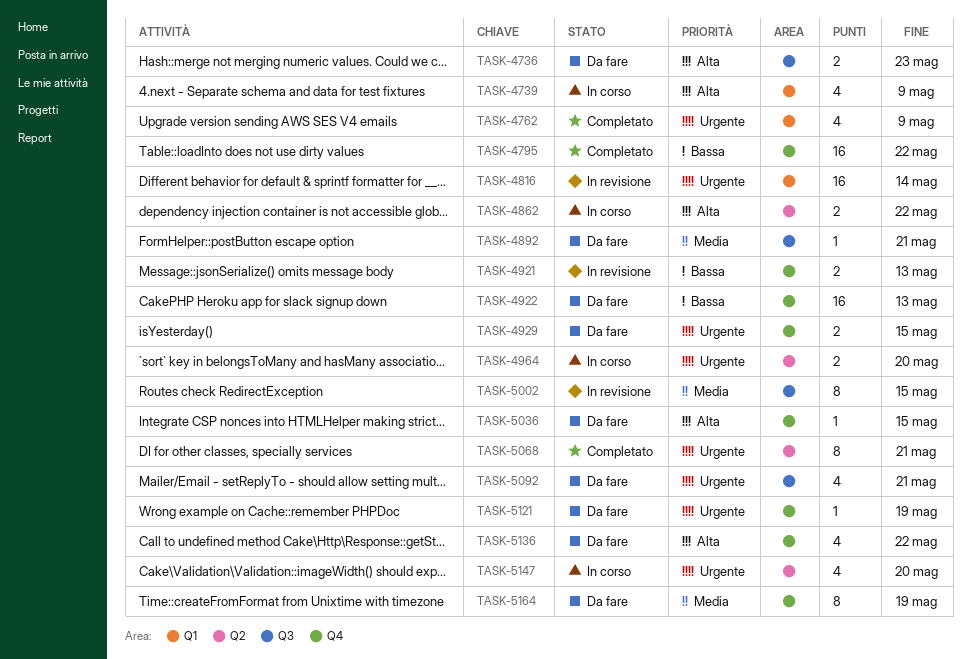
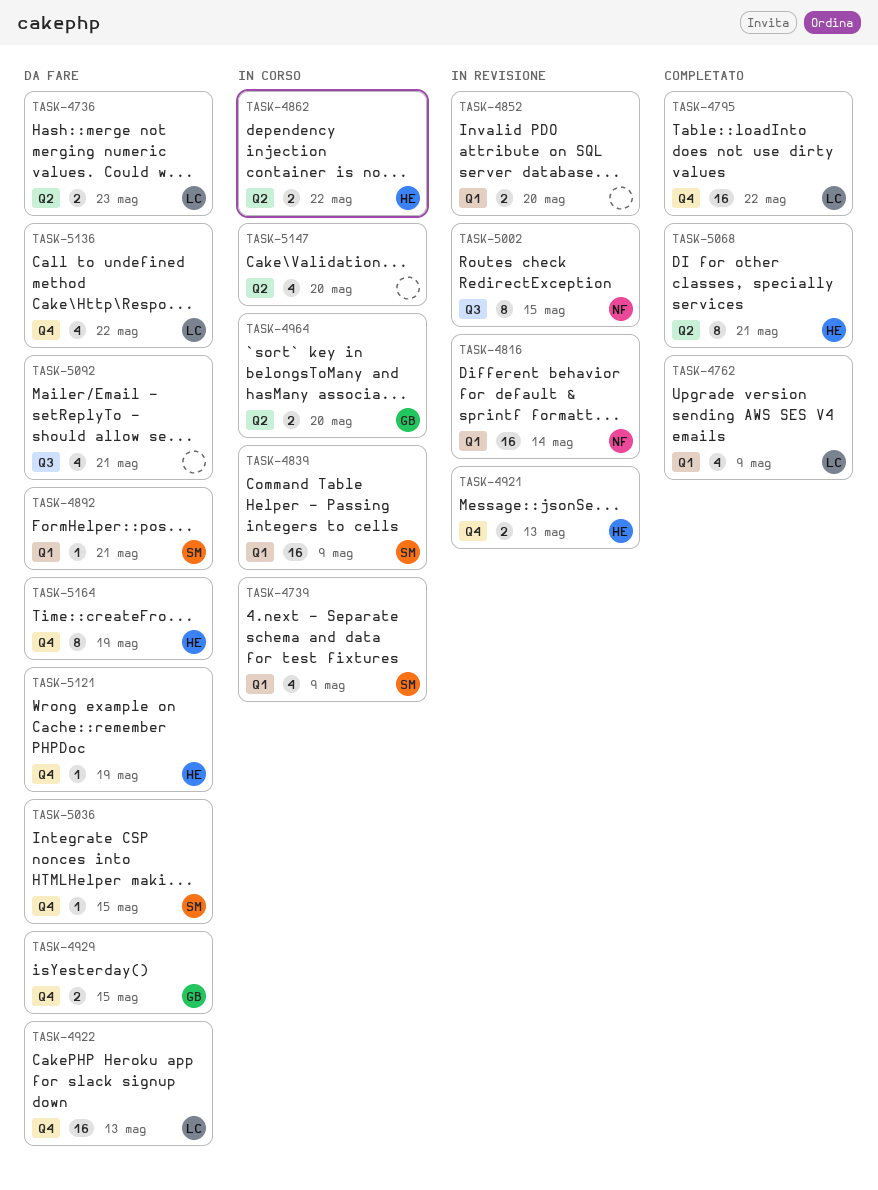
TASK-4736, label: Q3 -> Q2
TASK-4839: none -> present
TASK-4852: none -> present
TASK-4892, label: Q3 -> Q1

